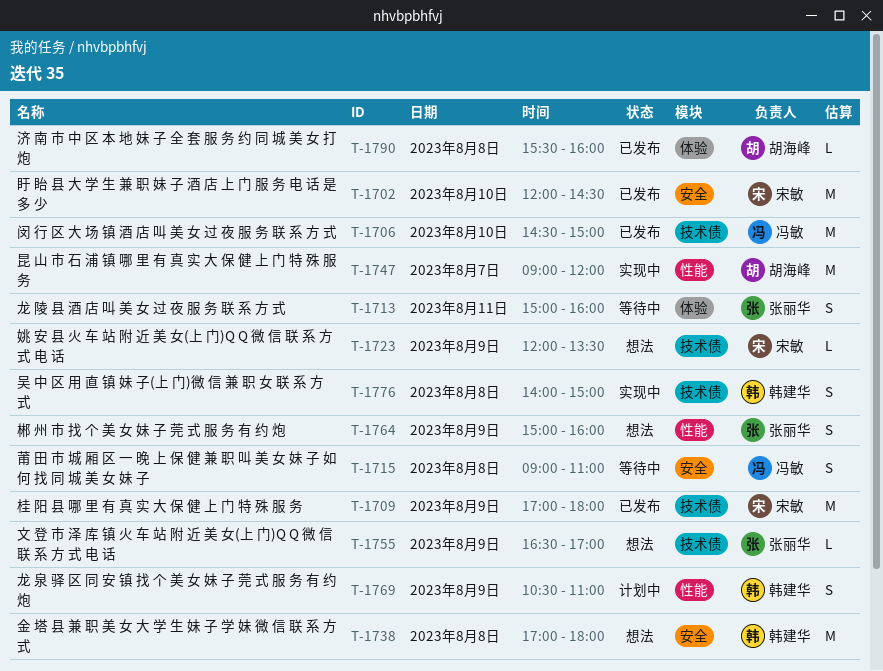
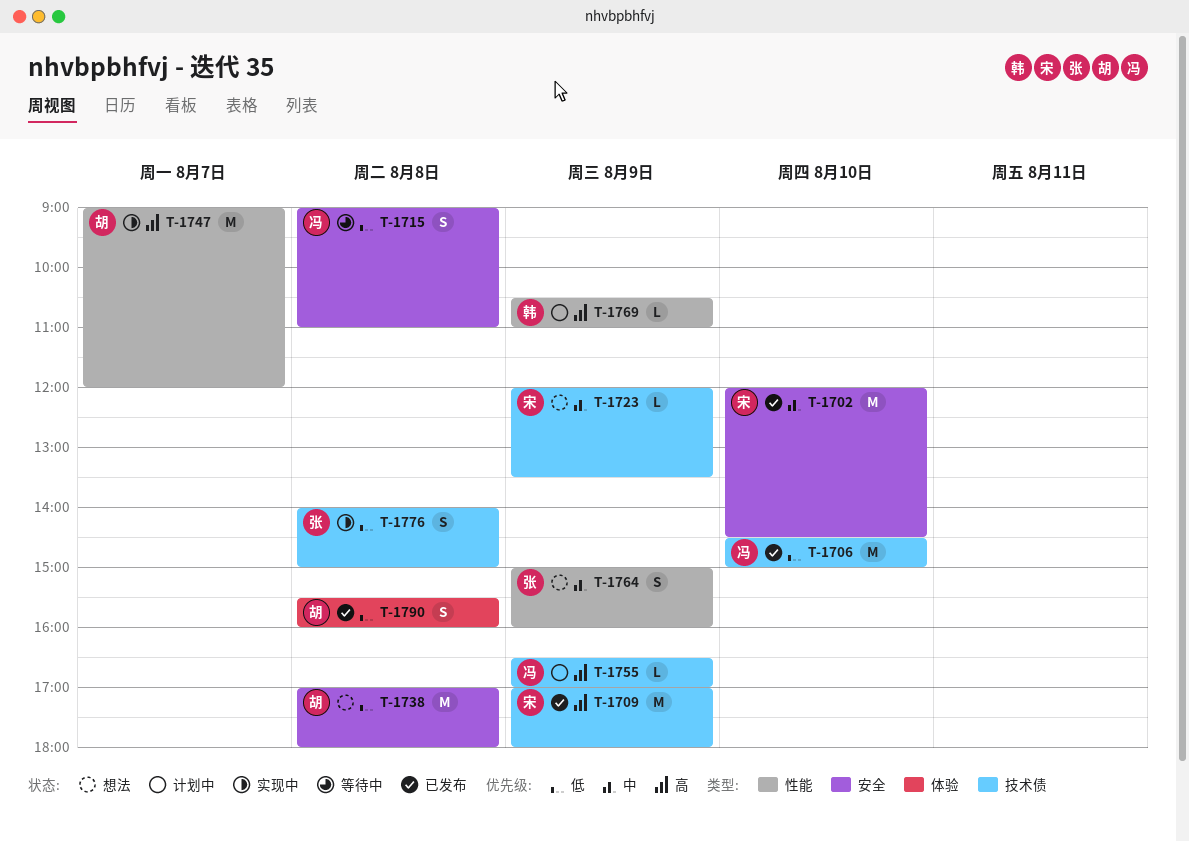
T-1713: present -> none
T-1738, owner: 韩建华 -> 胡海峰
T-1755, status: 想法 -> 计划中
T-1755, owner: 张丽华 -> 冯敏
T-1769, estimate: S -> L
T-1776, owner: 韩建华 -> 张丽华
T-1790, estimate: L -> S

